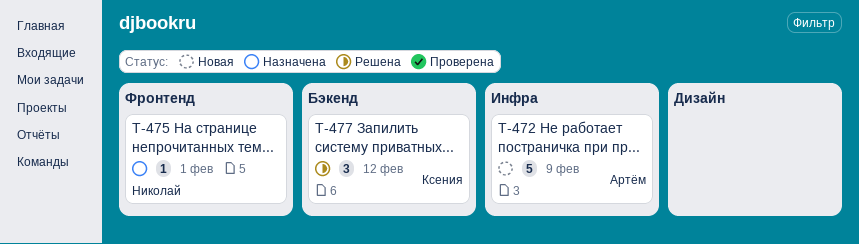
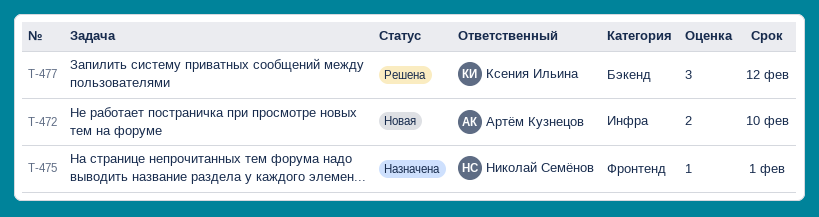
T-472, estimate: 5 -> 2
T-472, due: Feb 9 -> Feb 10

